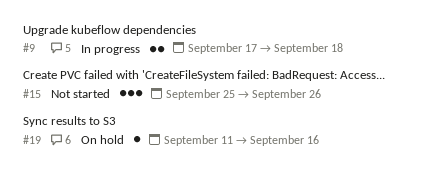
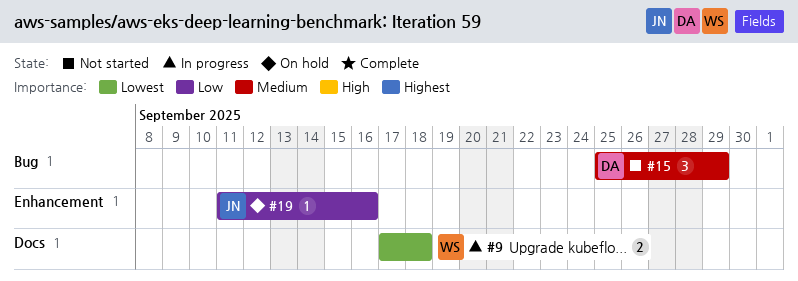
#15, due: Sep 26 -> Sep 29

